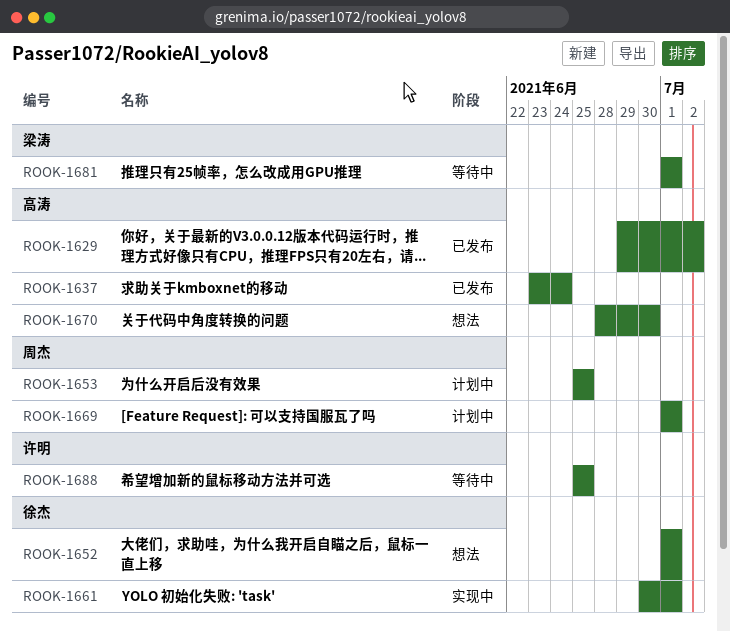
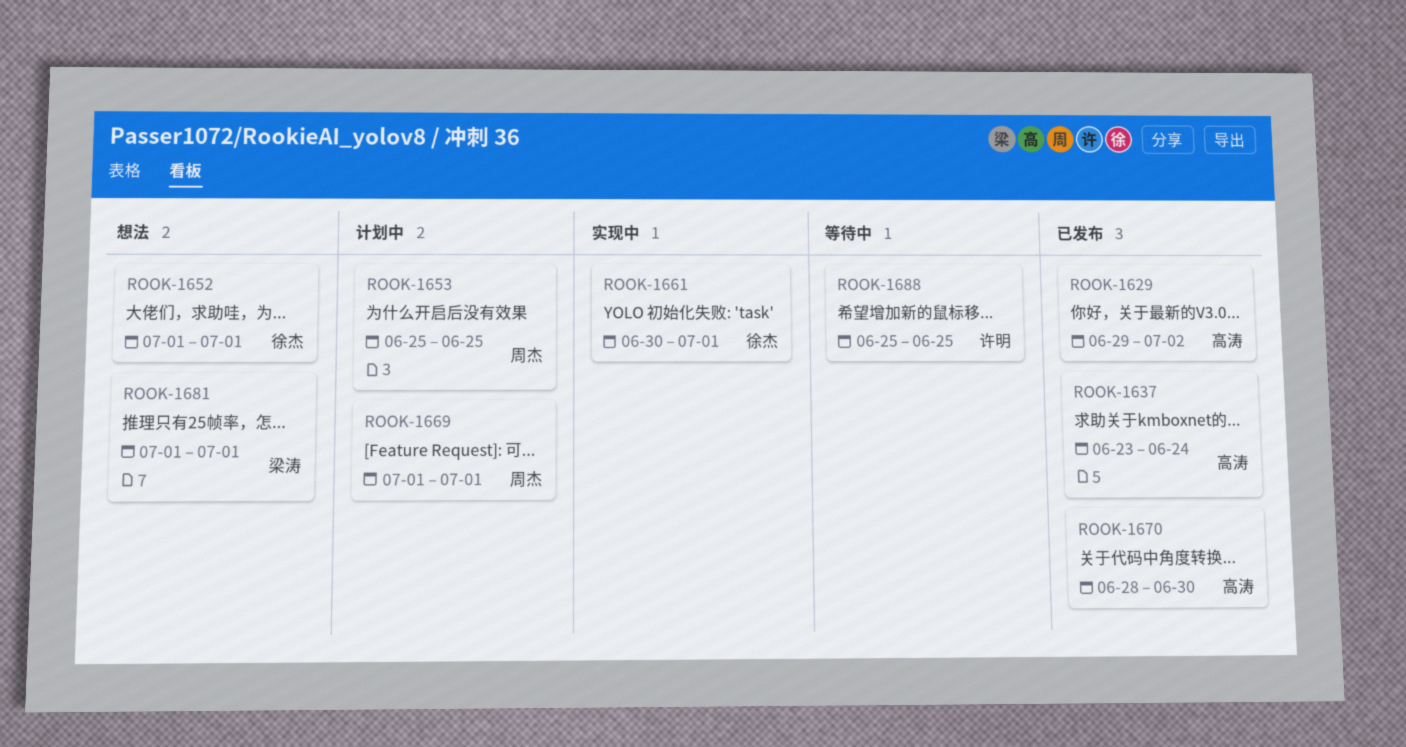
ROOK-1670, status: 想法 -> 已发布
ROOK-1681, status: 等待中 -> 想法

